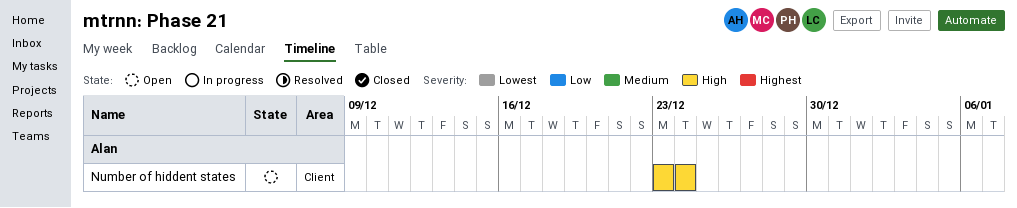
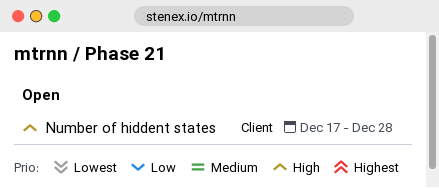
Number of hiddent states, start: Dec 23 -> Dec 17
Number of hiddent states, due: Dec 24 -> Dec 28

